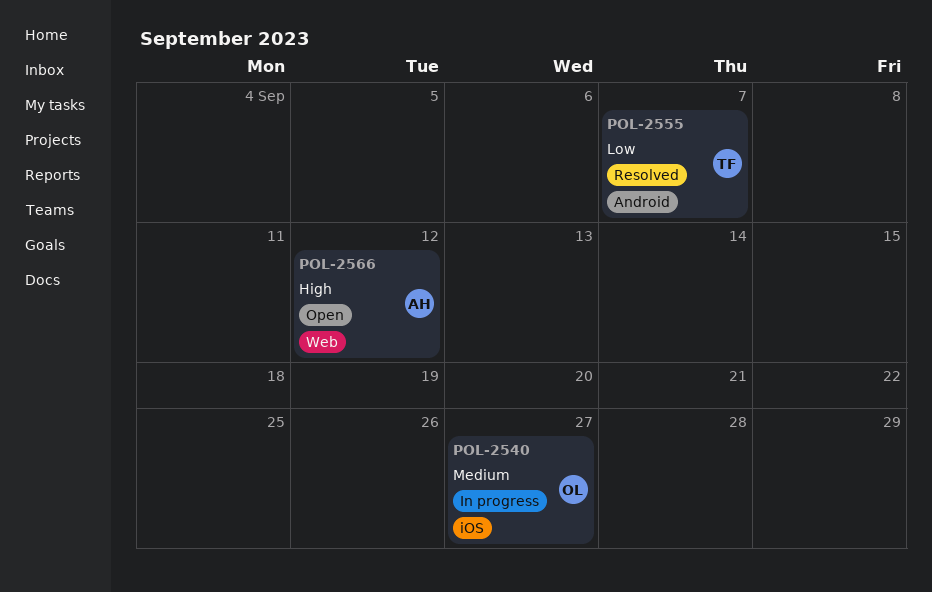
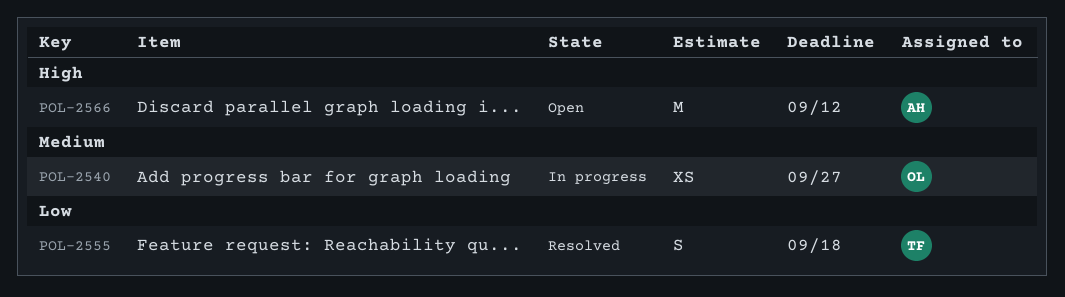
POL-2555, due: Sep 7 -> Sep 18

